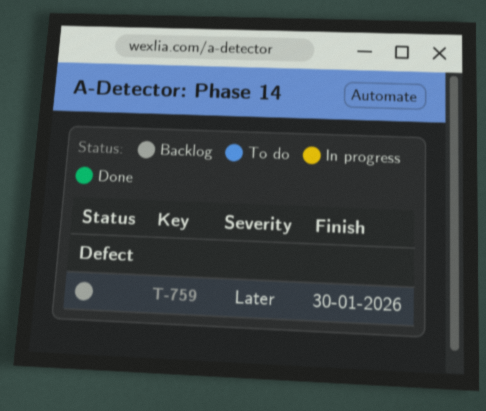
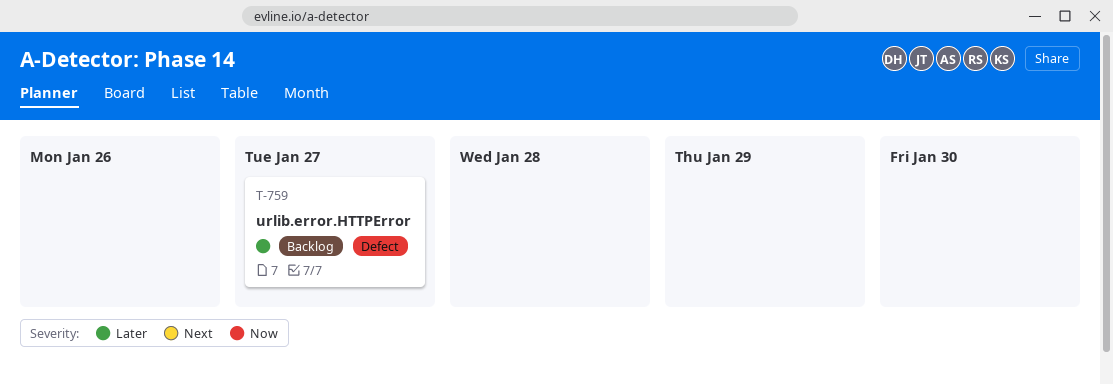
T-759, due: Jan 30 -> Jan 27

